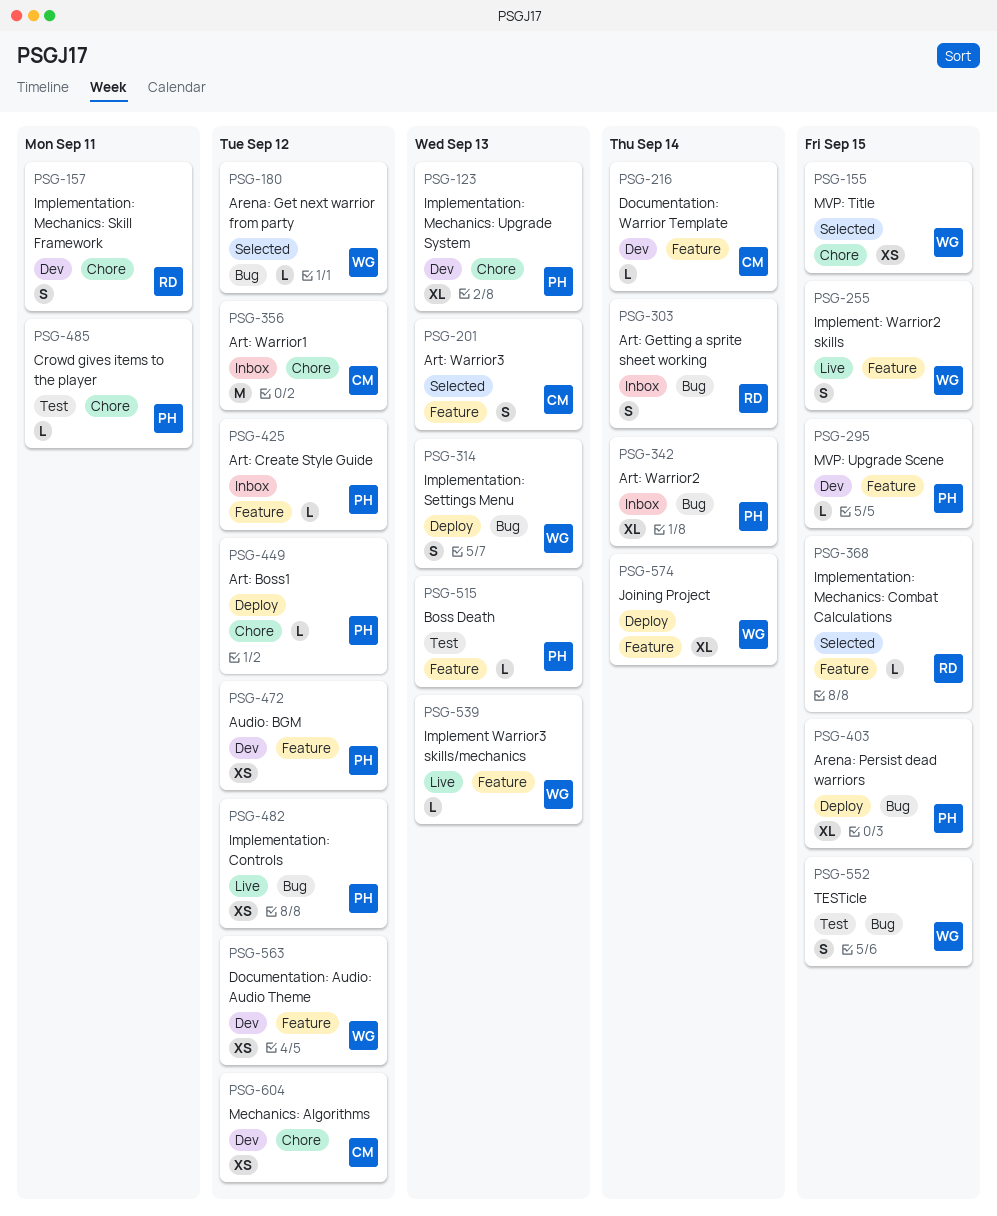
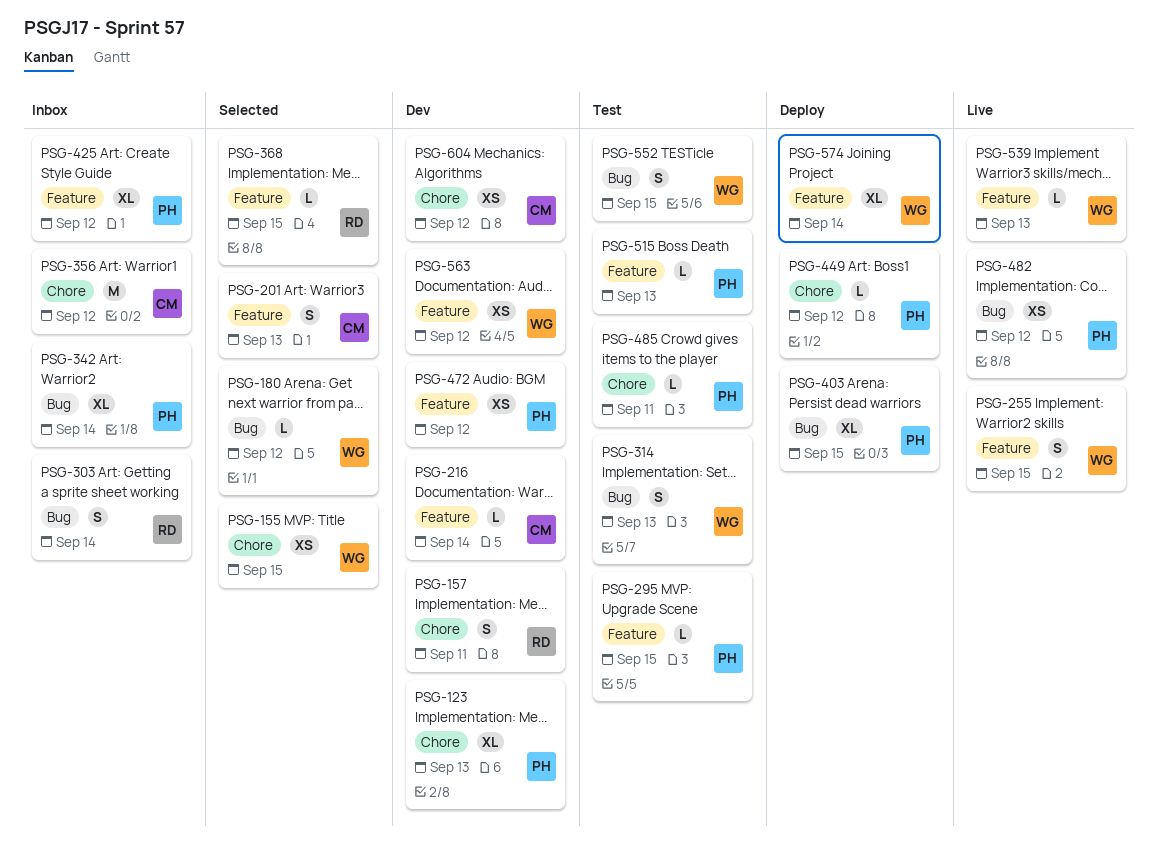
PSG-295, status: Dev -> Test
PSG-314, status: Deploy -> Test
PSG-425, estimate: L -> XL

